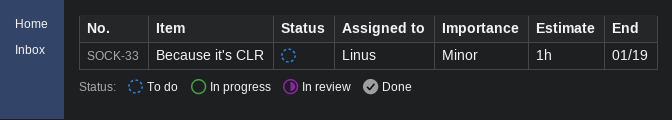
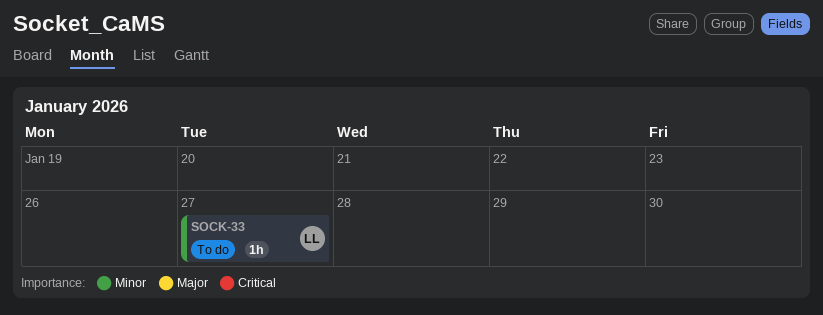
SOCK-33, due: Jan 19 -> Jan 27

